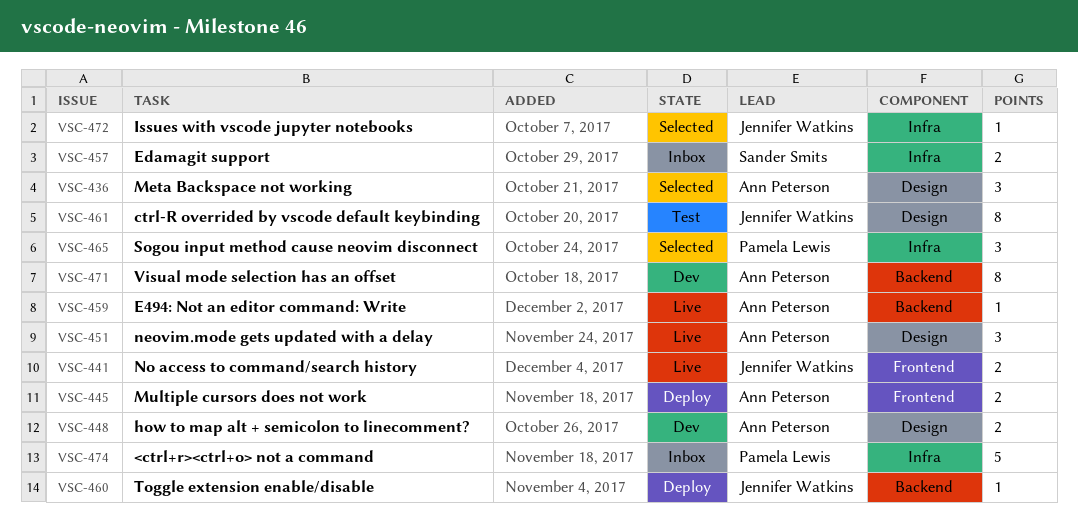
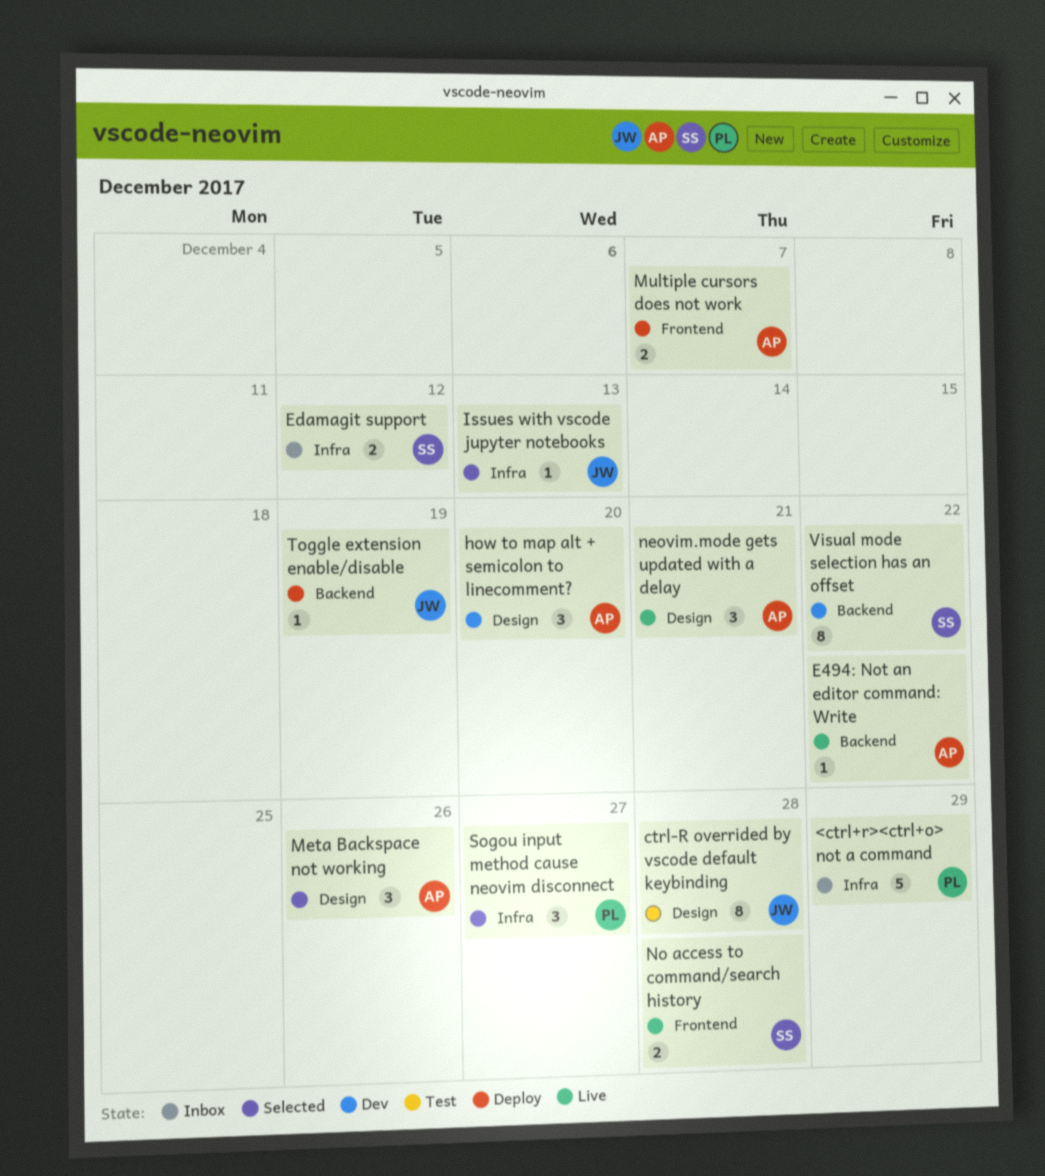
how to map alt + semicolon to linecomment?, estimate: 2 -> 3
No access to command/search history, owner: Jennifer Watkins -> Sander Smits
Visual mode selection has an offset, owner: Ann Peterson -> Sander Smits

